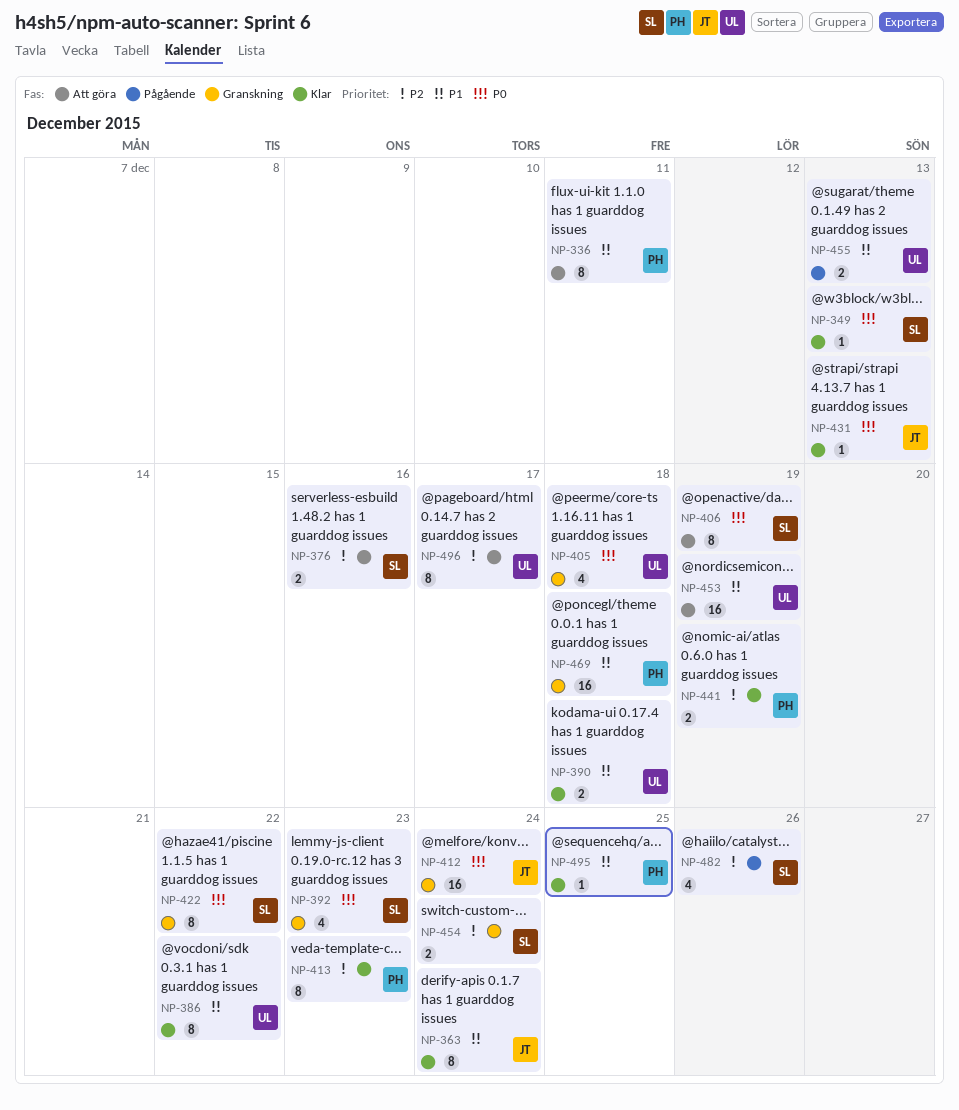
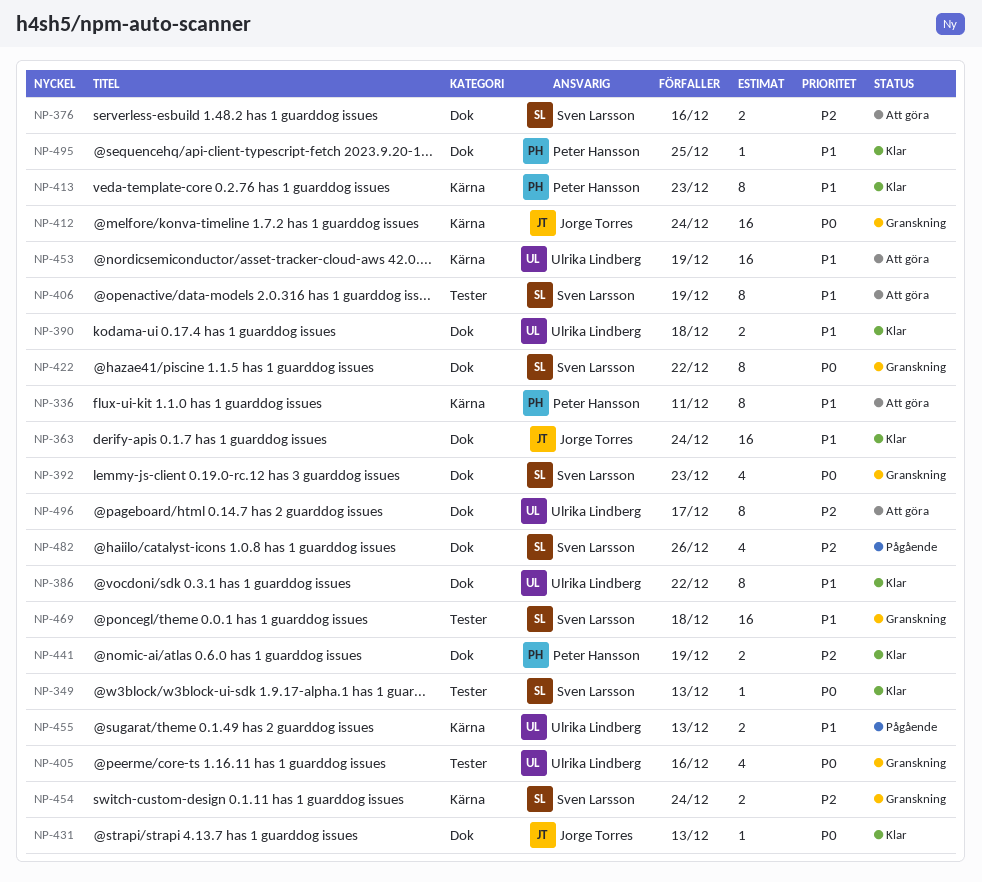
NP-363, estimate: 8 -> 16
NP-405, due: Dec 18 -> Dec 16
NP-406, priority: P0 -> P1
NP-413, priority: P2 -> P1
NP-469, owner: Peter Hansson -> Sven Larsson

